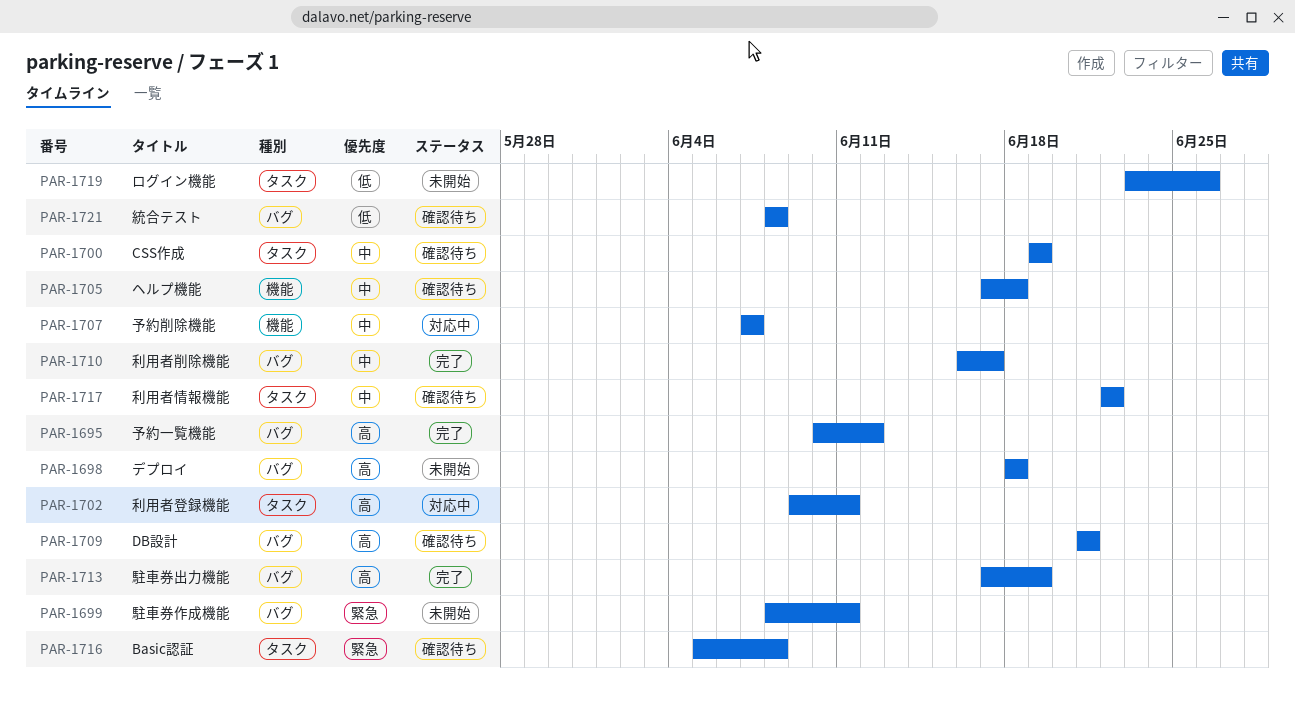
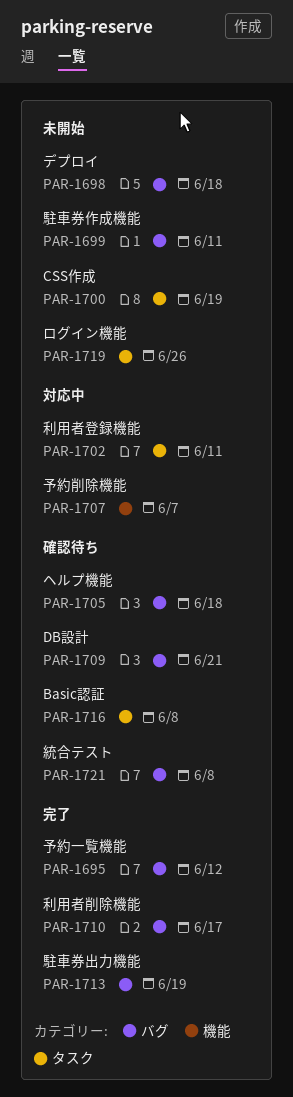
PAR-1700, status: 確認待ち -> 未開始
PAR-1705, label: 機能 -> バグ
PAR-1717: present -> none

